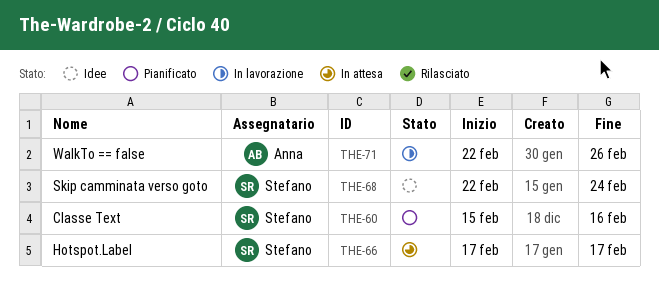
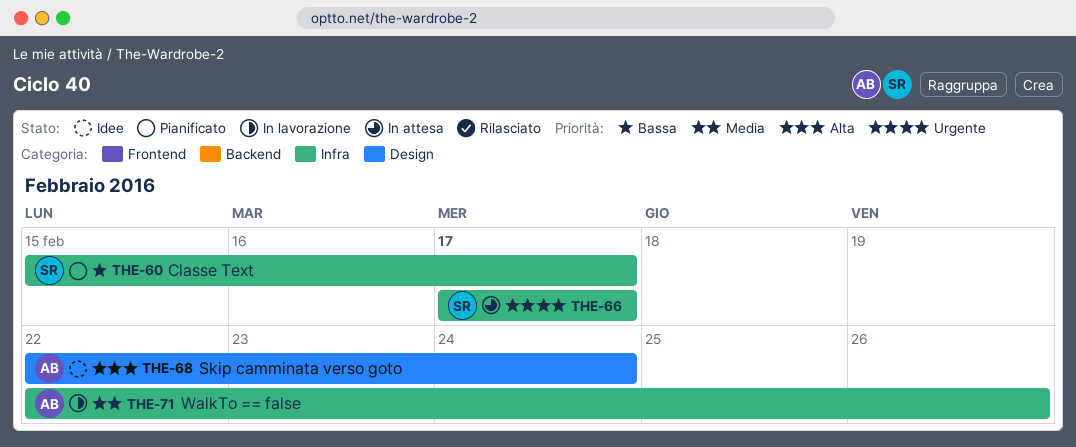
THE-60, due: Feb 16 -> Feb 17
THE-68, owner: Stefano -> Anna

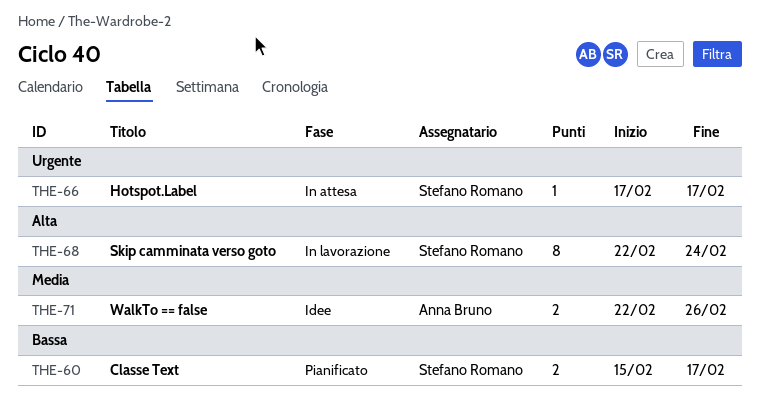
THE-68, status: Idee -> In lavorazione
THE-68, owner: Anna Bruno -> Stefano Romano
THE-71, status: In lavorazione -> Idee

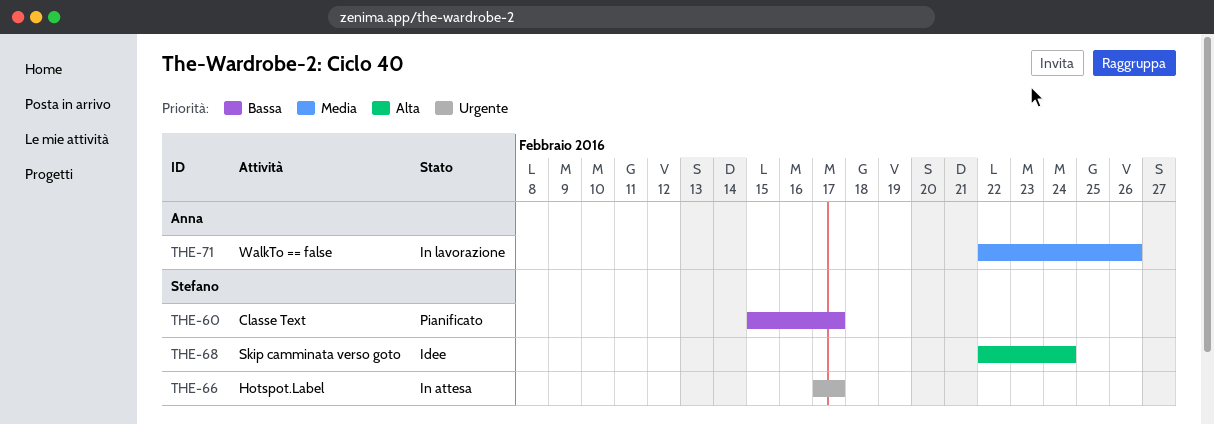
THE-68, status: In lavorazione -> Idee
THE-71, status: Idee -> In lavorazione

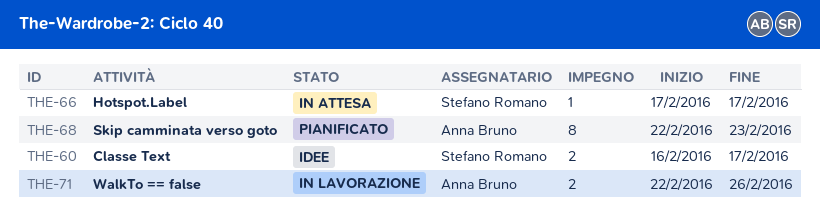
THE-60, status: Pianificato -> Idee
THE-60, start: Feb 15 -> Feb 16
THE-68, status: Idee -> Pianificato
THE-68, owner: Stefano Romano -> Anna Bruno
THE-68, due: Feb 24 -> Feb 23

